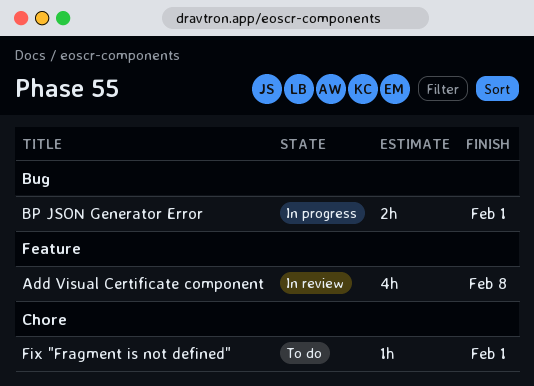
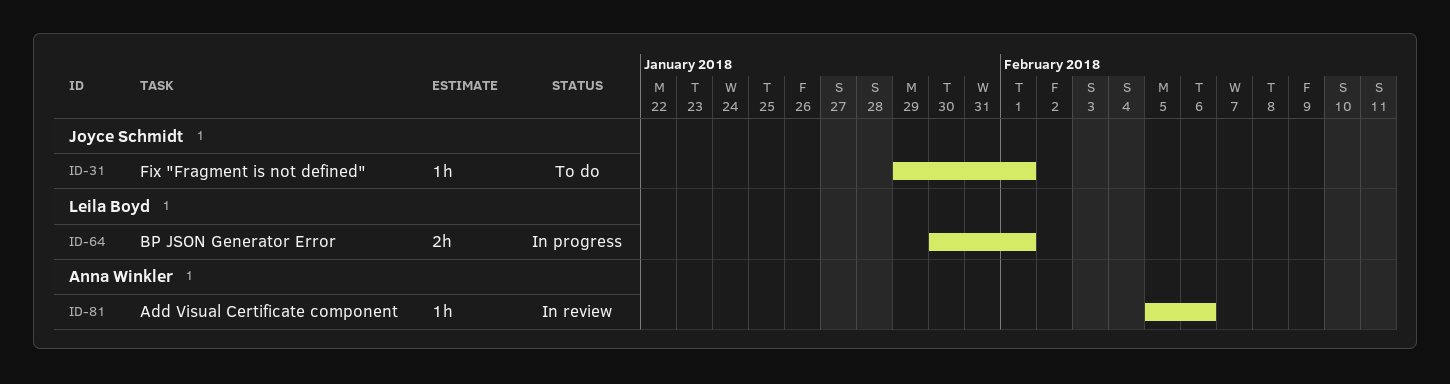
Add Visual Certificate component, estimate: 4h -> 1h
Add Visual Certificate component, due: Feb 8 -> Feb 6

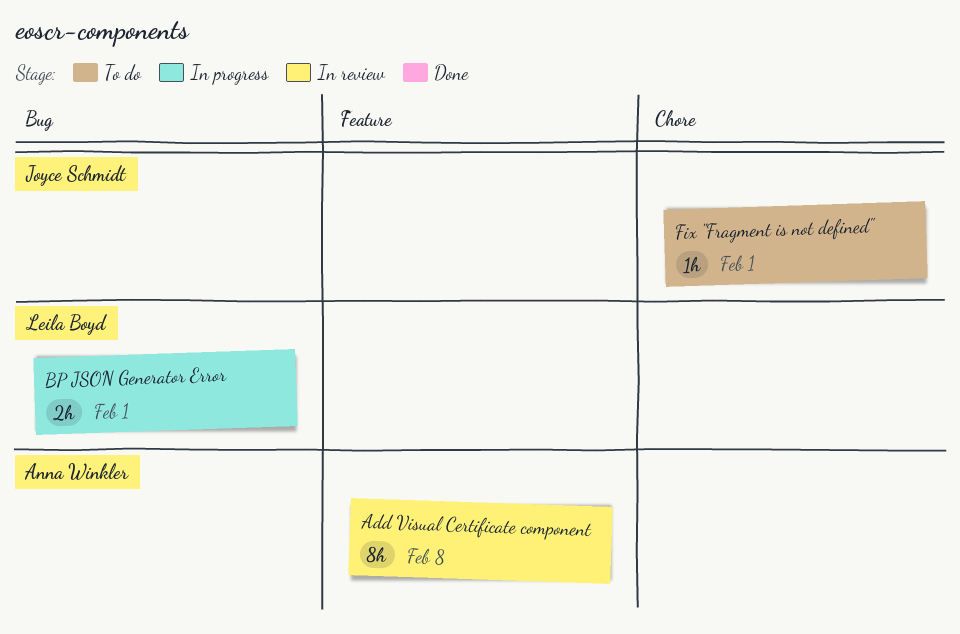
Add Visual Certificate component, estimate: 1h -> 8h
Add Visual Certificate component, due: Feb 6 -> Feb 8

